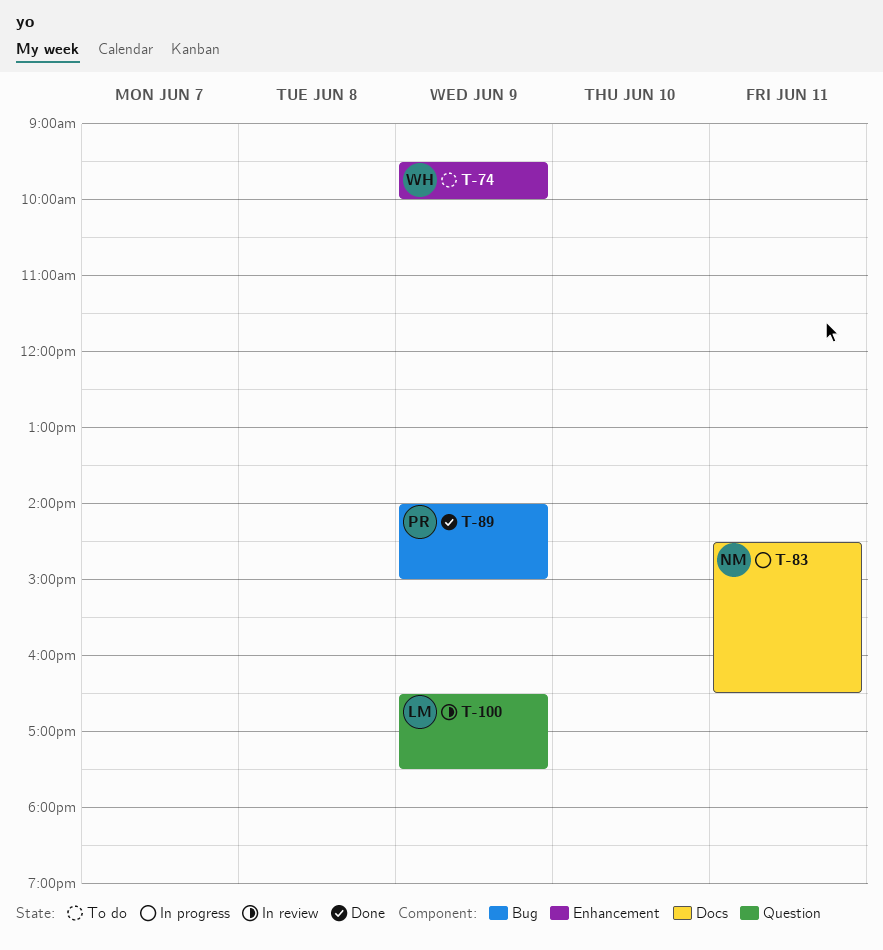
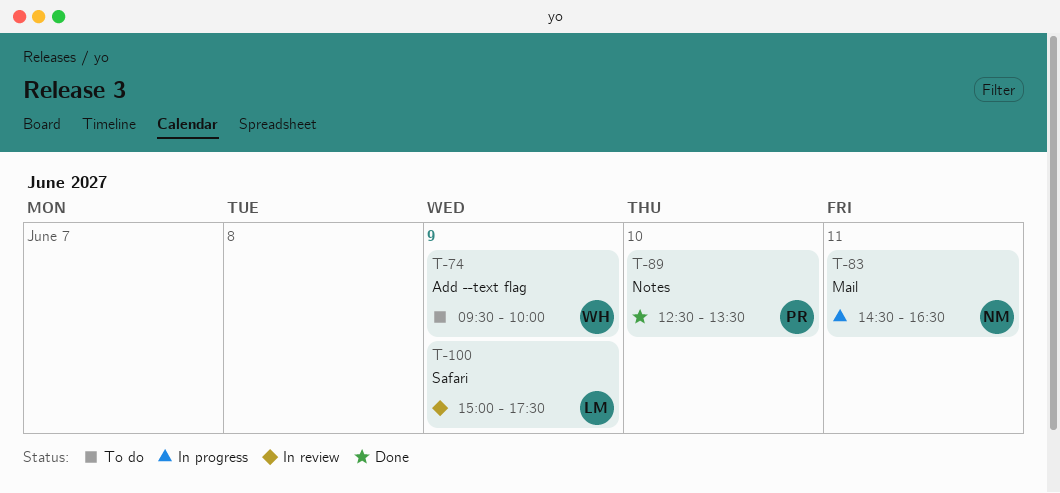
T-89, day: Jun 9 -> Jun 10
T-89, begins: 14:00 -> 12:30
T-89, ends: 15:00 -> 13:30
T-100, begins: 16:30 -> 15:00

